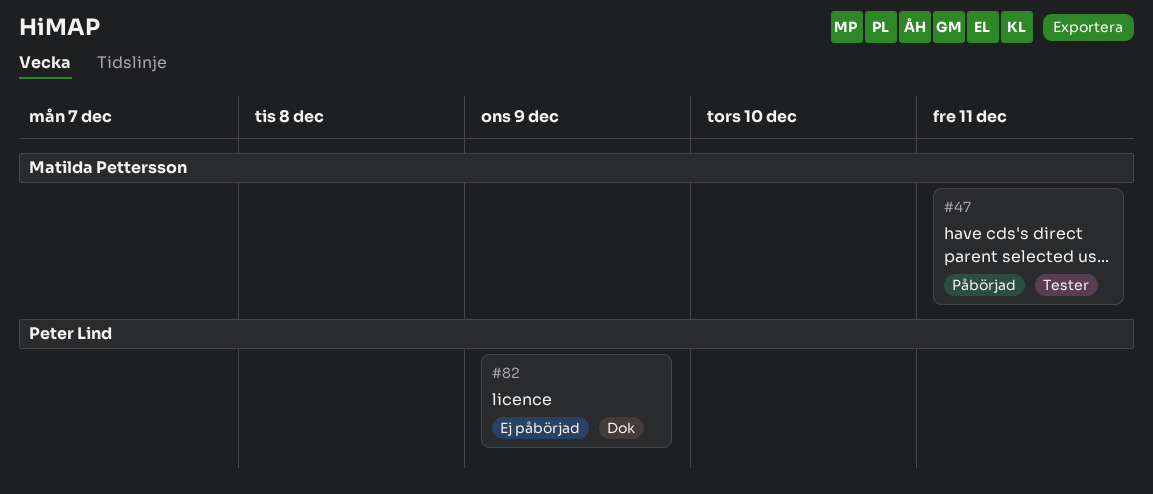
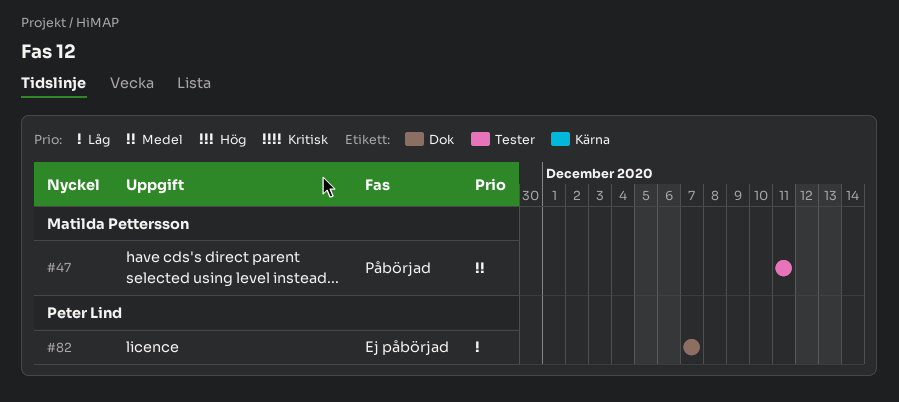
#82, due: Dec 9 -> Dec 7

